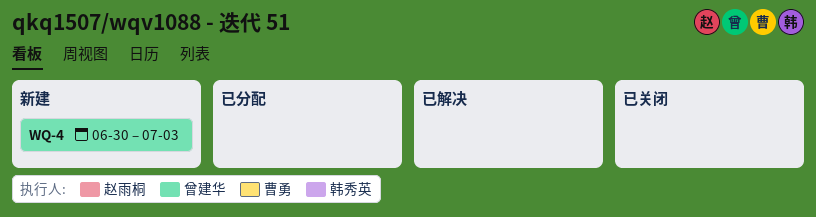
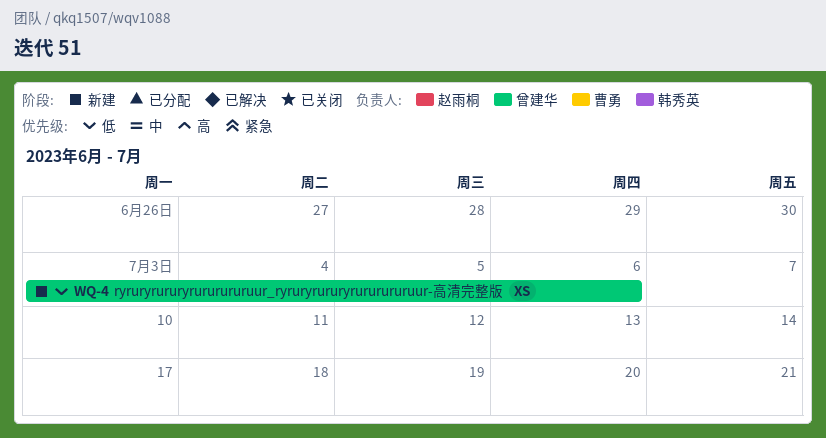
WQ-4, start: Jun 30 -> Jul 3
WQ-4, due: Jul 3 -> Jul 6

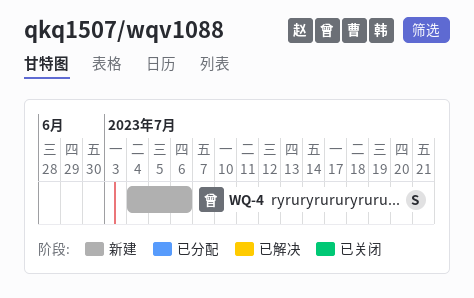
WQ-4, estimate: XS -> S
WQ-4, start: Jul 3 -> Jul 4

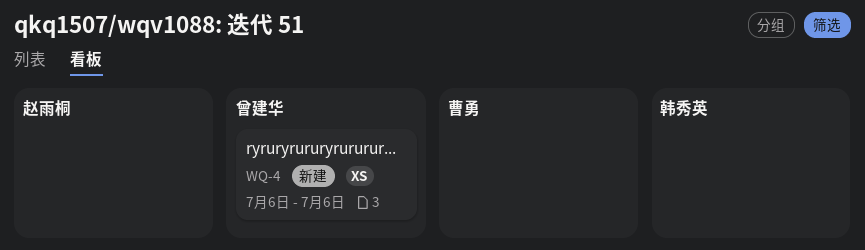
WQ-4, estimate: S -> XS
WQ-4, start: Jul 4 -> Jul 6

